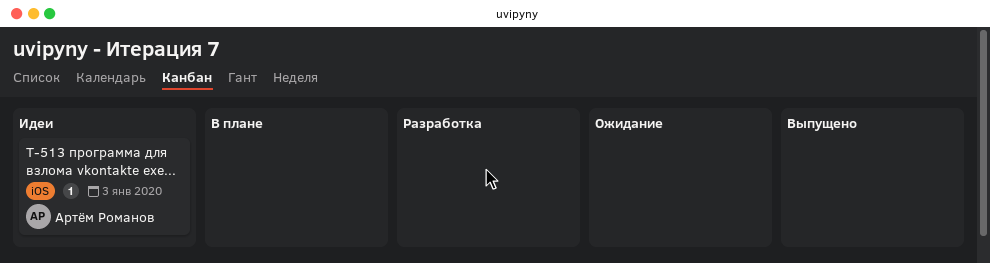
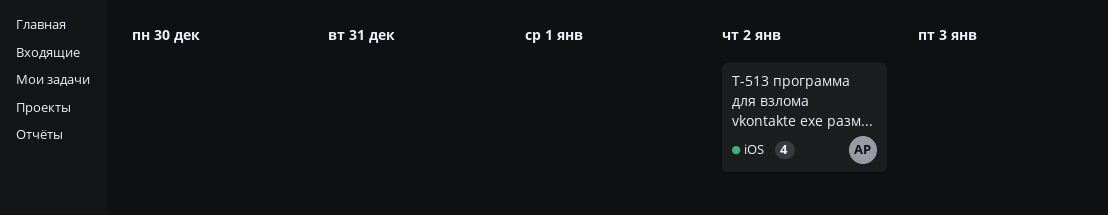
T-513, estimate: 1 -> 4
T-513, due: Jan 3 -> Jan 2

